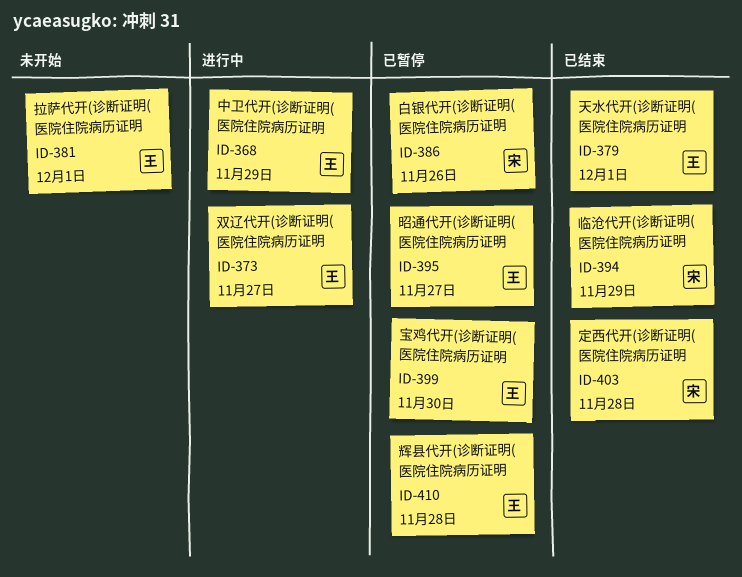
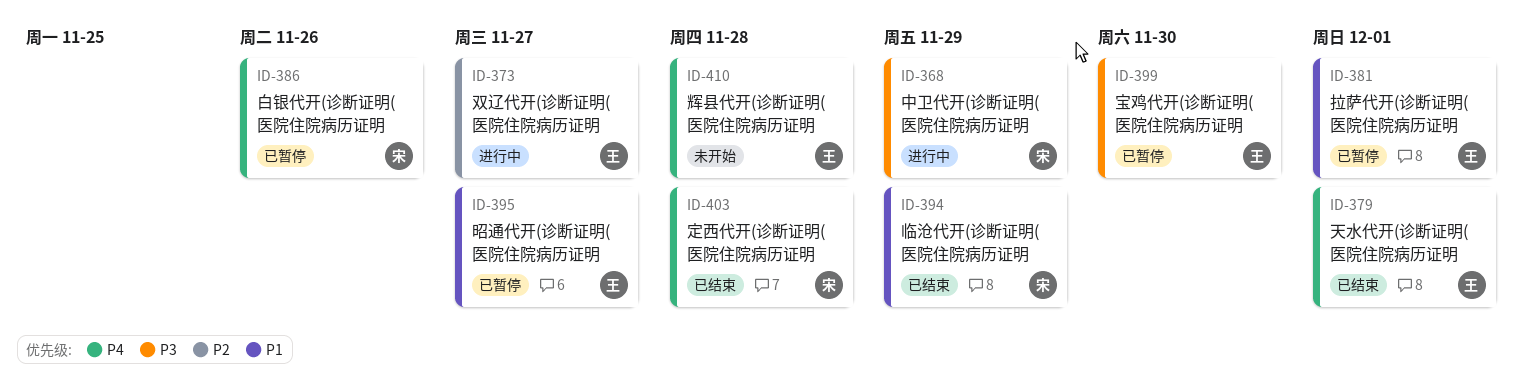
ID-368, owner: 王 -> 宋
ID-381, status: 未开始 -> 已暂停
ID-410, status: 已暂停 -> 未开始

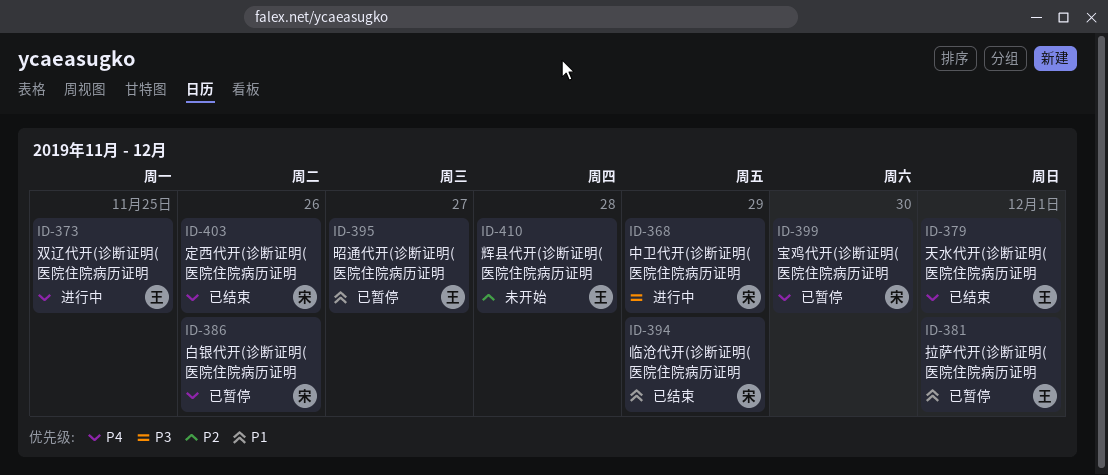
ID-373, priority: P2 -> P4
ID-373, due: Nov 27 -> Nov 25
ID-399, owner: 王 -> 宋
ID-399, priority: P3 -> P4
ID-403, due: Nov 28 -> Nov 26
ID-410, priority: P4 -> P2

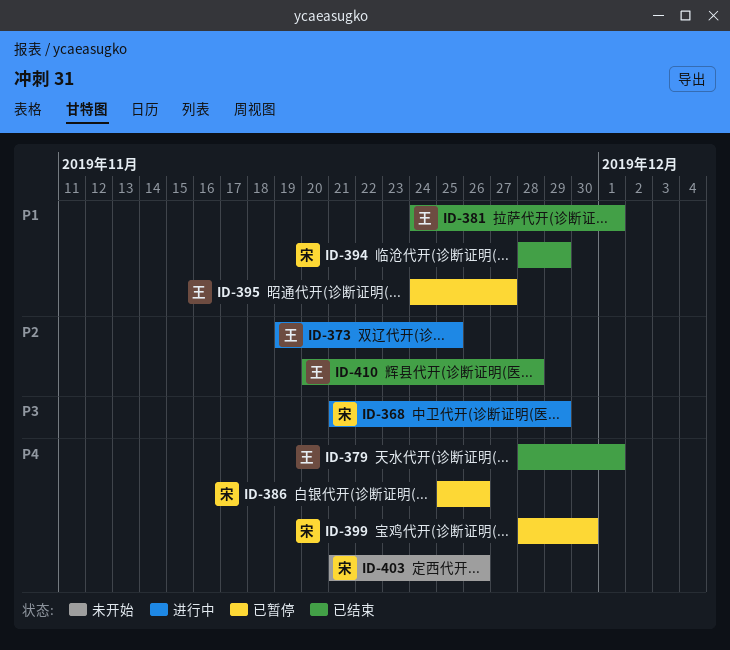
ID-373, priority: P4 -> P2
ID-381, status: 已暂停 -> 已结束
ID-403, status: 已结束 -> 未开始
ID-410, status: 未开始 -> 已结束

